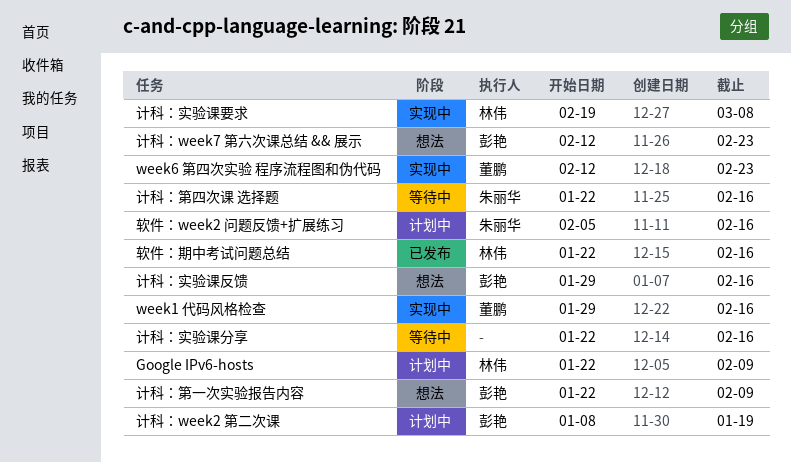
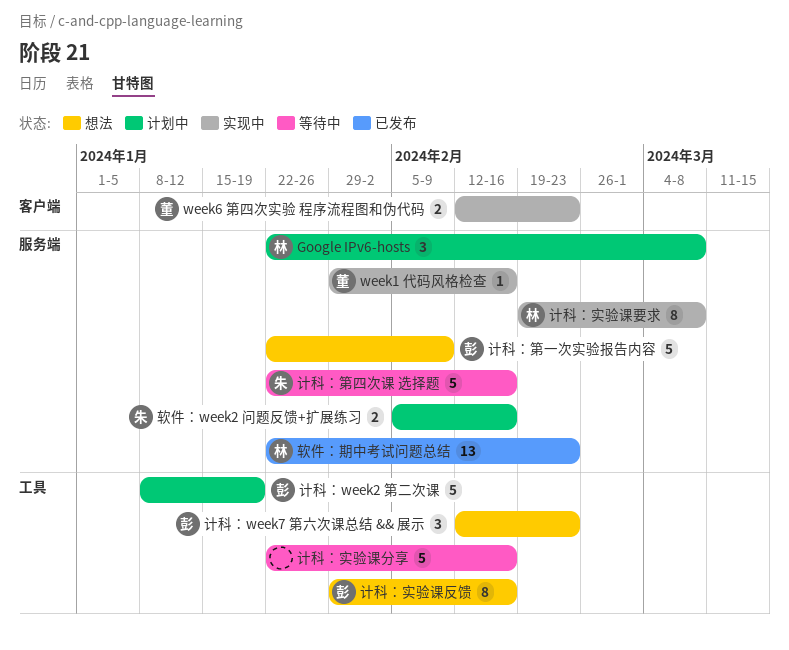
Google IPv6-hosts, due: Feb 9 -> Mar 8
软件：期中考试问题总结, due: Feb 16 -> Feb 23

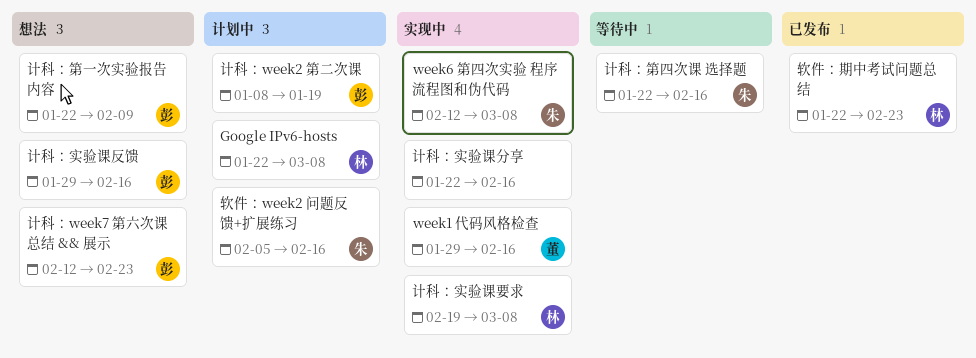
week6 第四次实验 程序流程图和伪代码, owner: 董 -> 朱
week6 第四次实验 程序流程图和伪代码, due: Feb 23 -> Mar 8
计科：实验课分享, status: 等待中 -> 实现中

